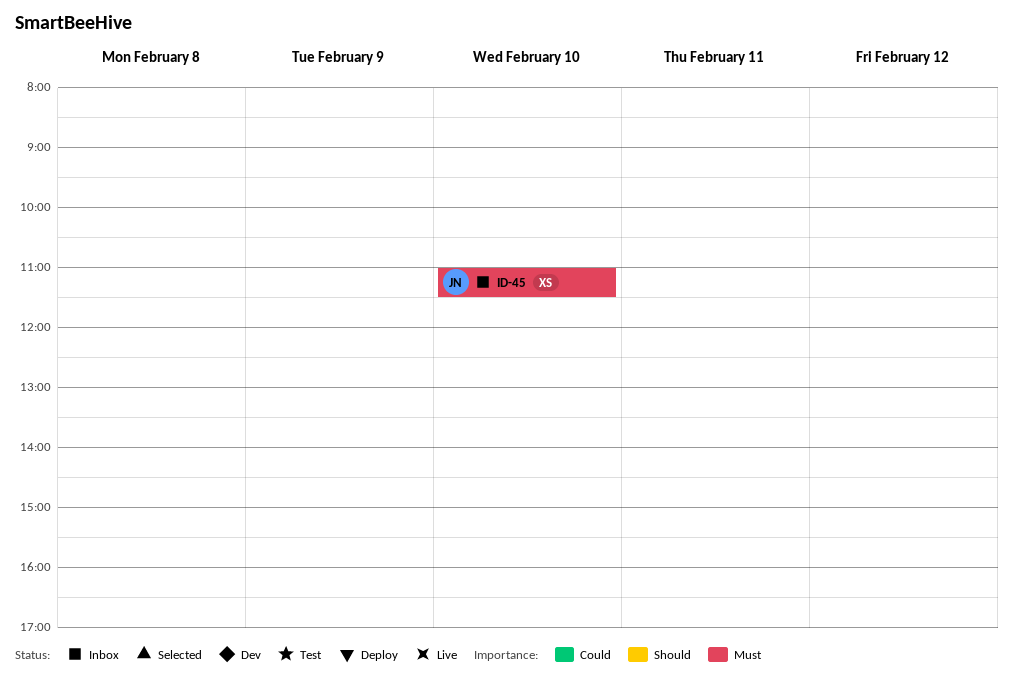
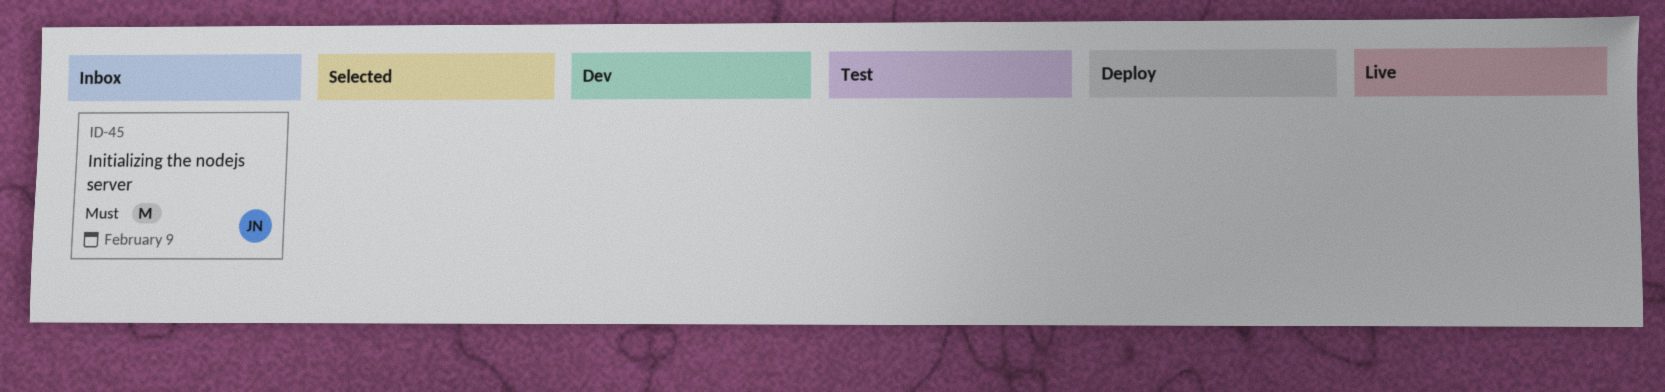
ID-45, estimate: XS -> M
ID-45, day: Feb 10 -> Feb 9

